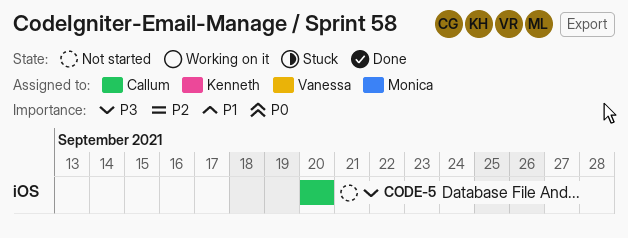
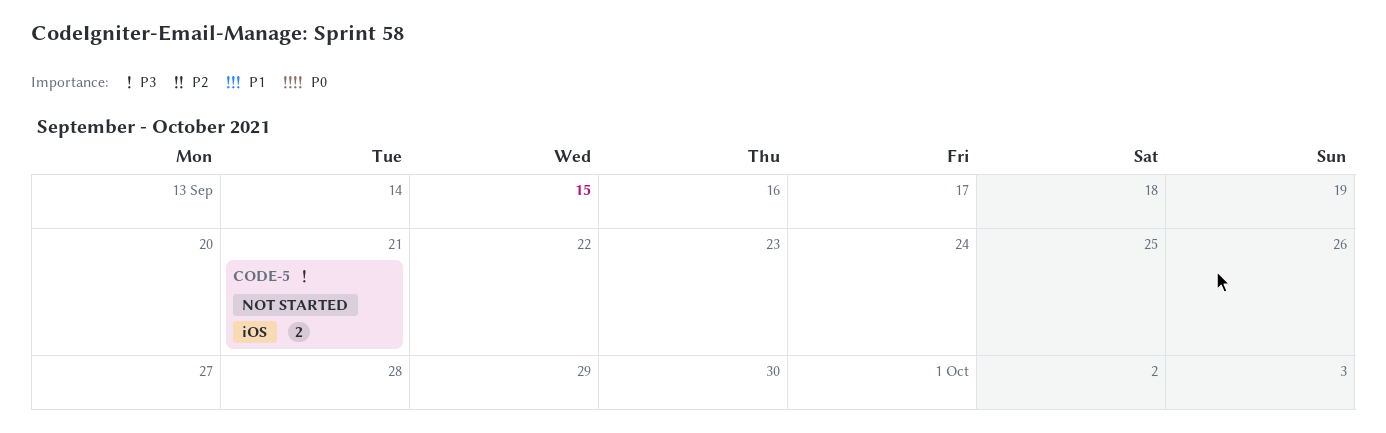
CODE-5, due: Sep 20 -> Sep 21

